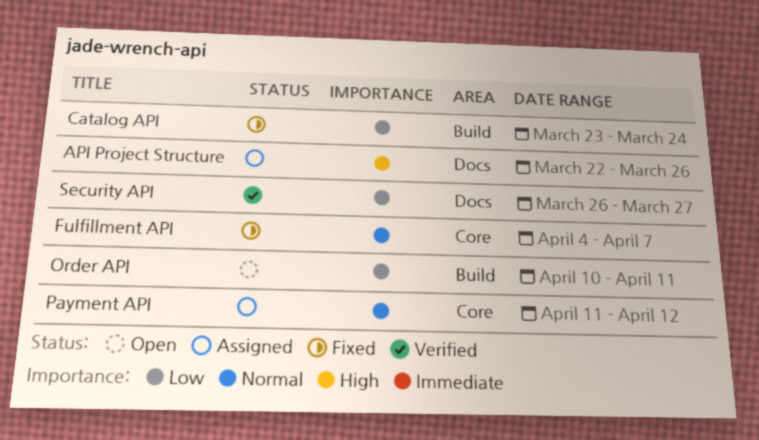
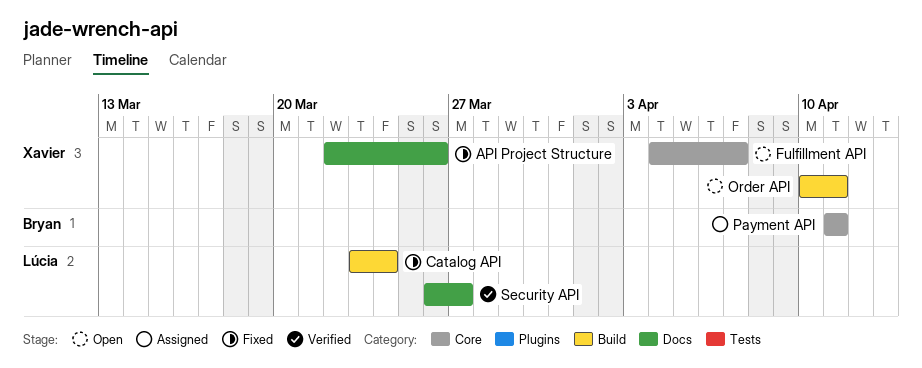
API Project Structure, status: Assigned -> Fixed
Fulfillment API, status: Fixed -> Open
Payment API, due: Apr 12 -> Apr 11

